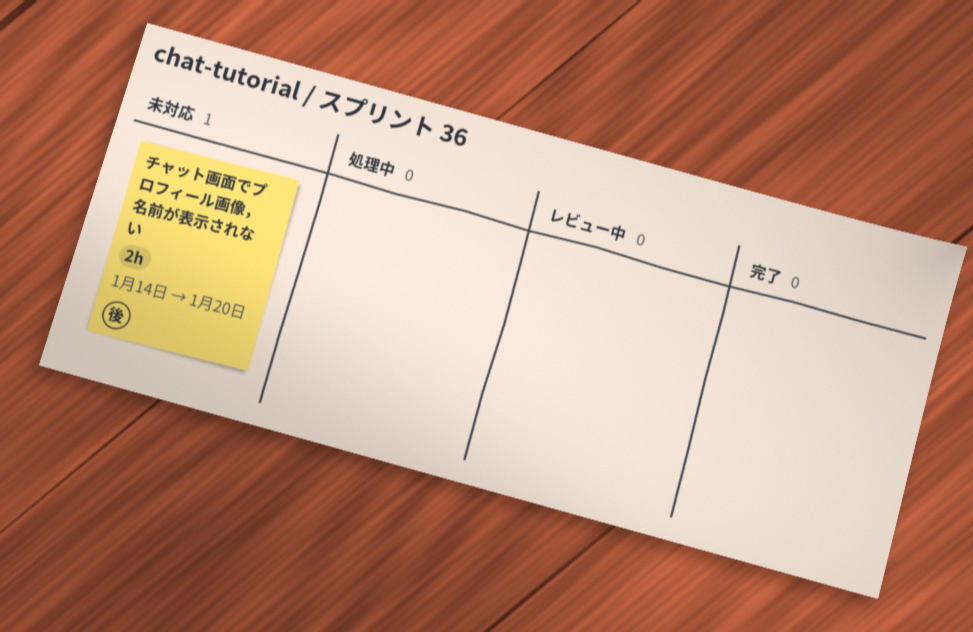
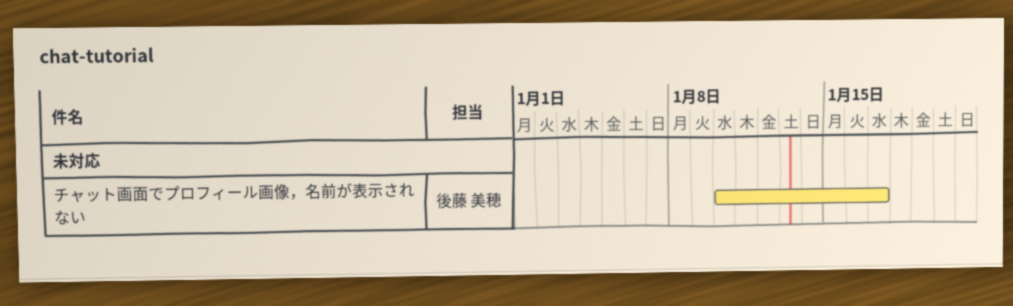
チャット画面でプロフィール画像，名前が表示されない, start: Jan 14 -> Jan 10
チャット画面でプロフィール画像，名前が表示されない, due: Jan 20 -> Jan 17

